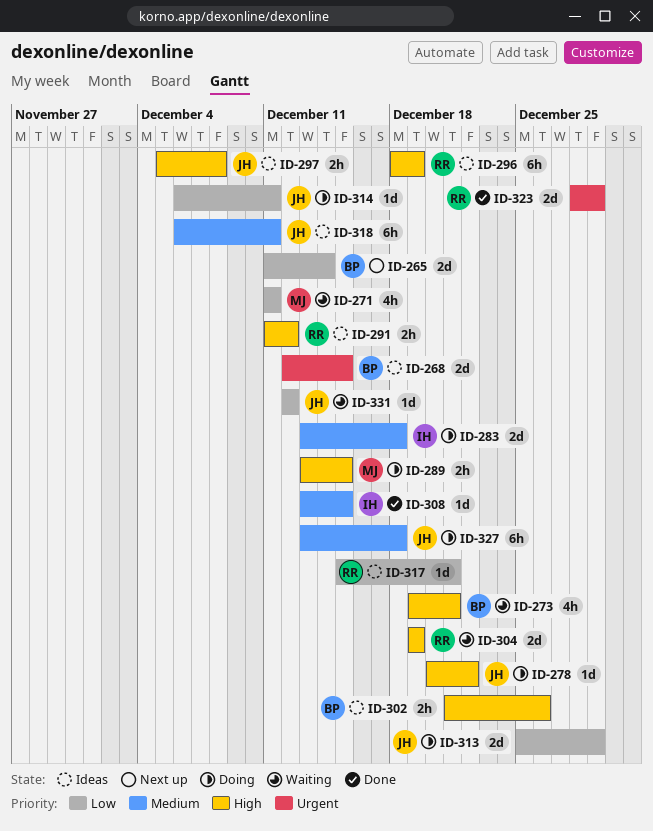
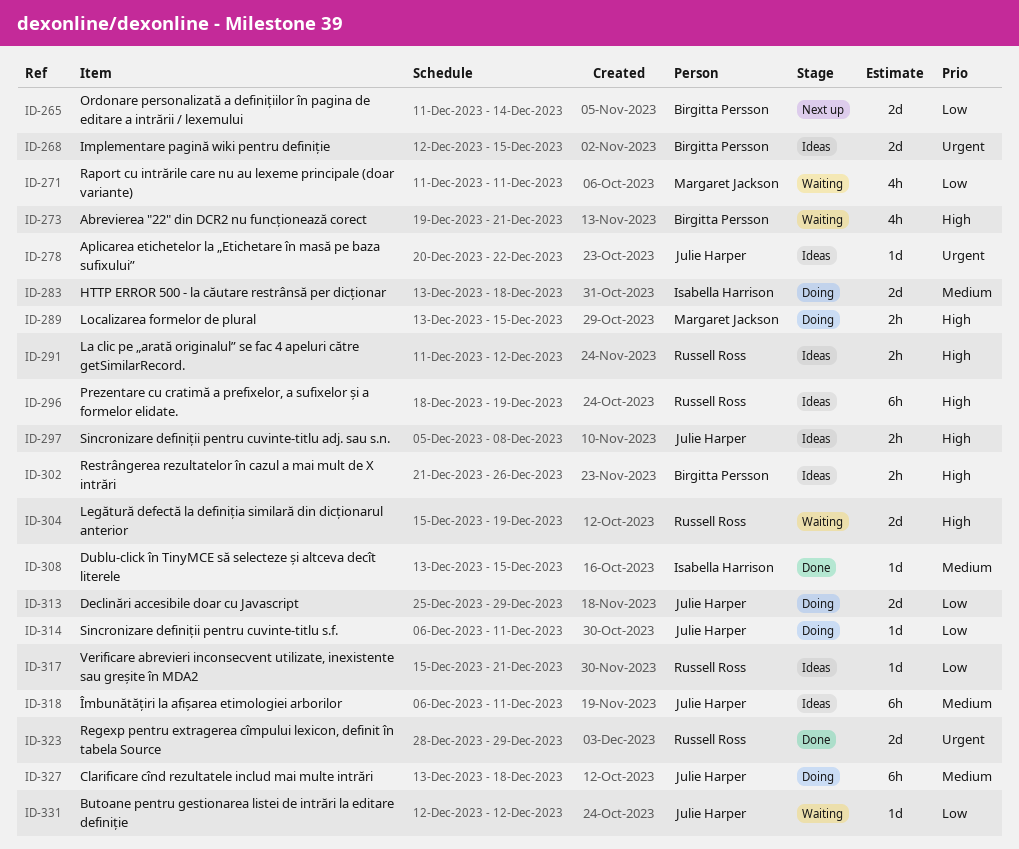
ID-278, status: Doing -> Ideas
ID-278, priority: High -> Urgent
ID-304, start: Dec 19 -> Dec 15

